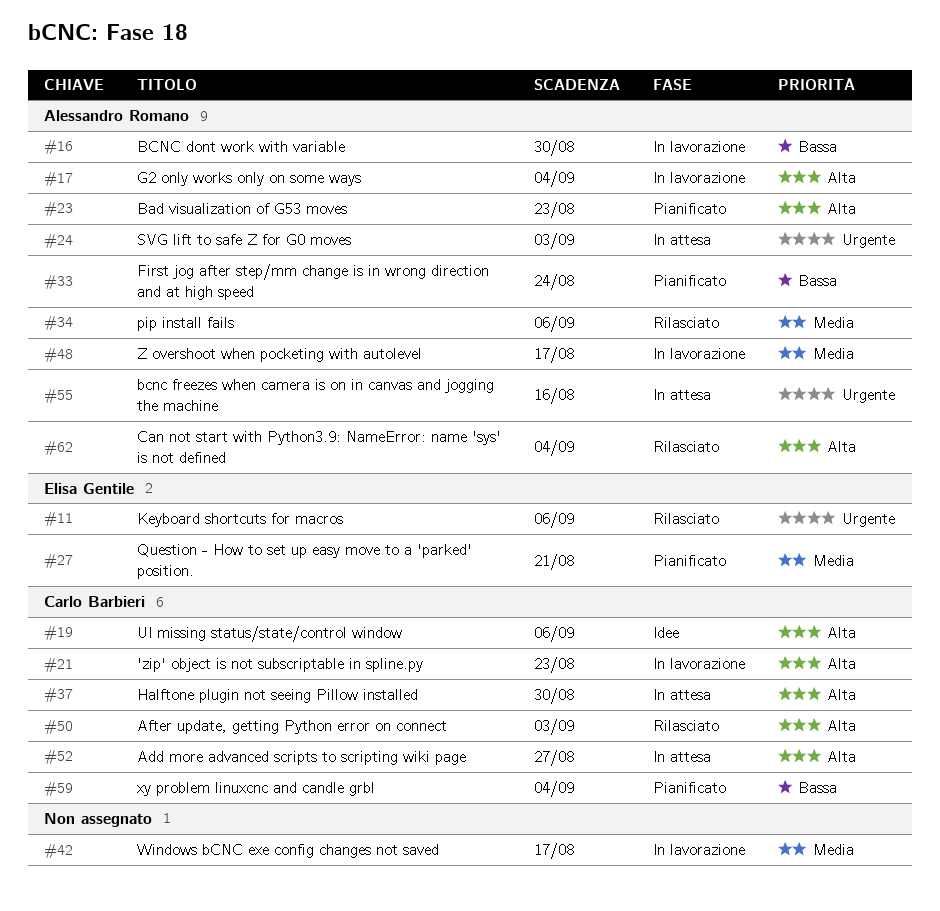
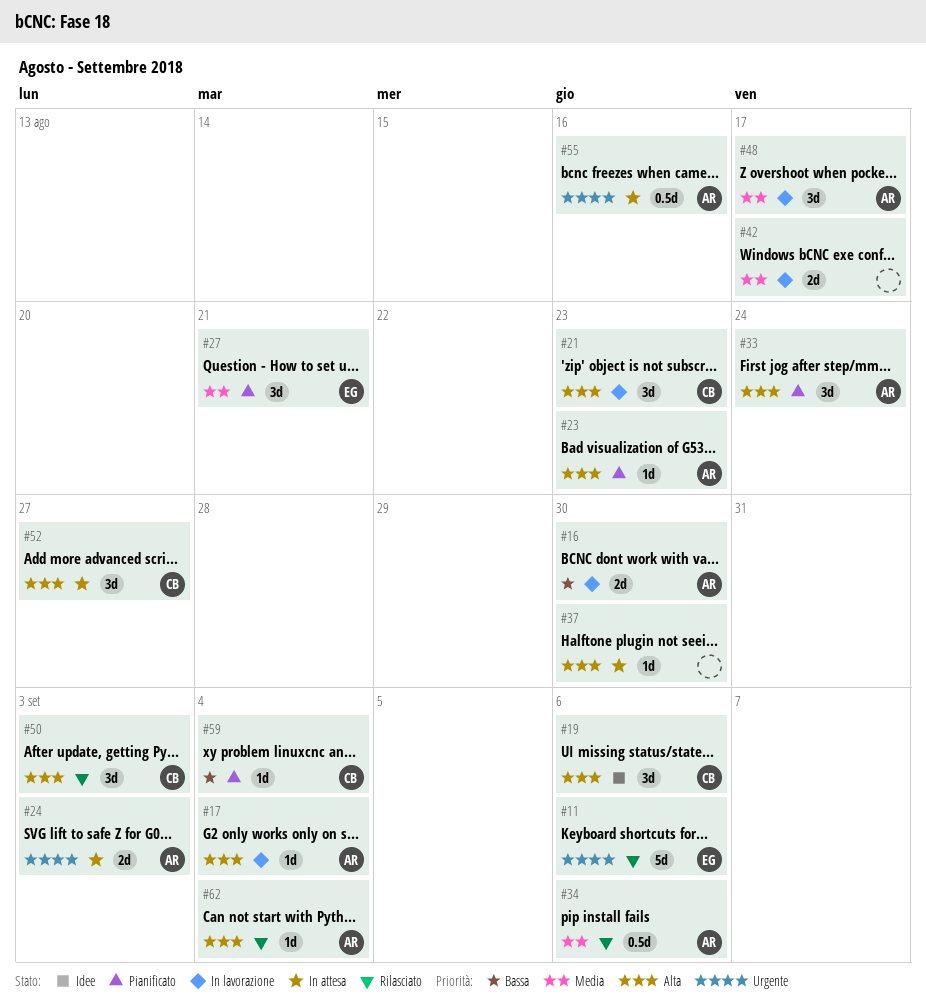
#33, priority: Bassa -> Alta
#37, owner: Carlo Barbieri -> none

